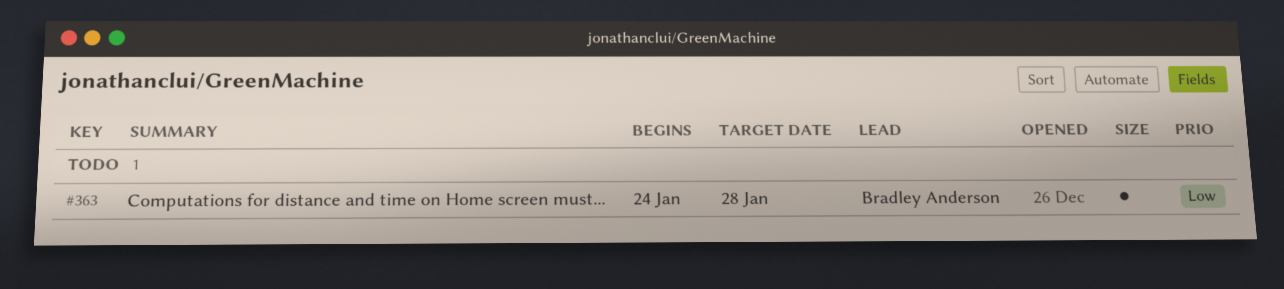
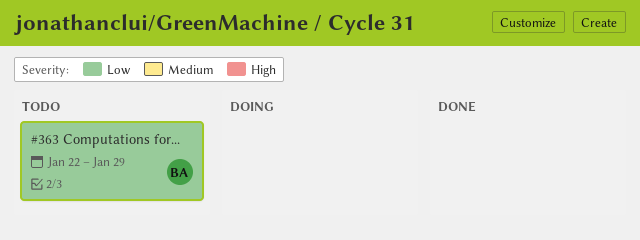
#363, start: Jan 24 -> Jan 22
#363, due: Jan 28 -> Jan 29

